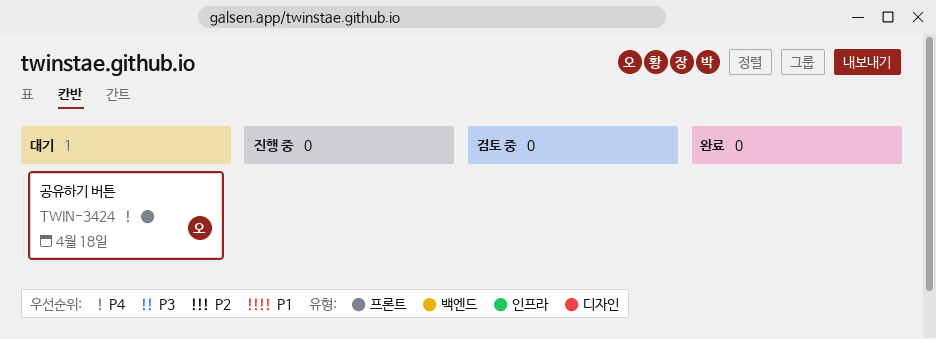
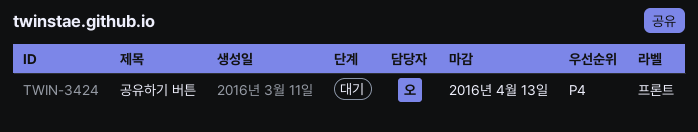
TWIN-3424, due: Apr 18 -> Apr 13

